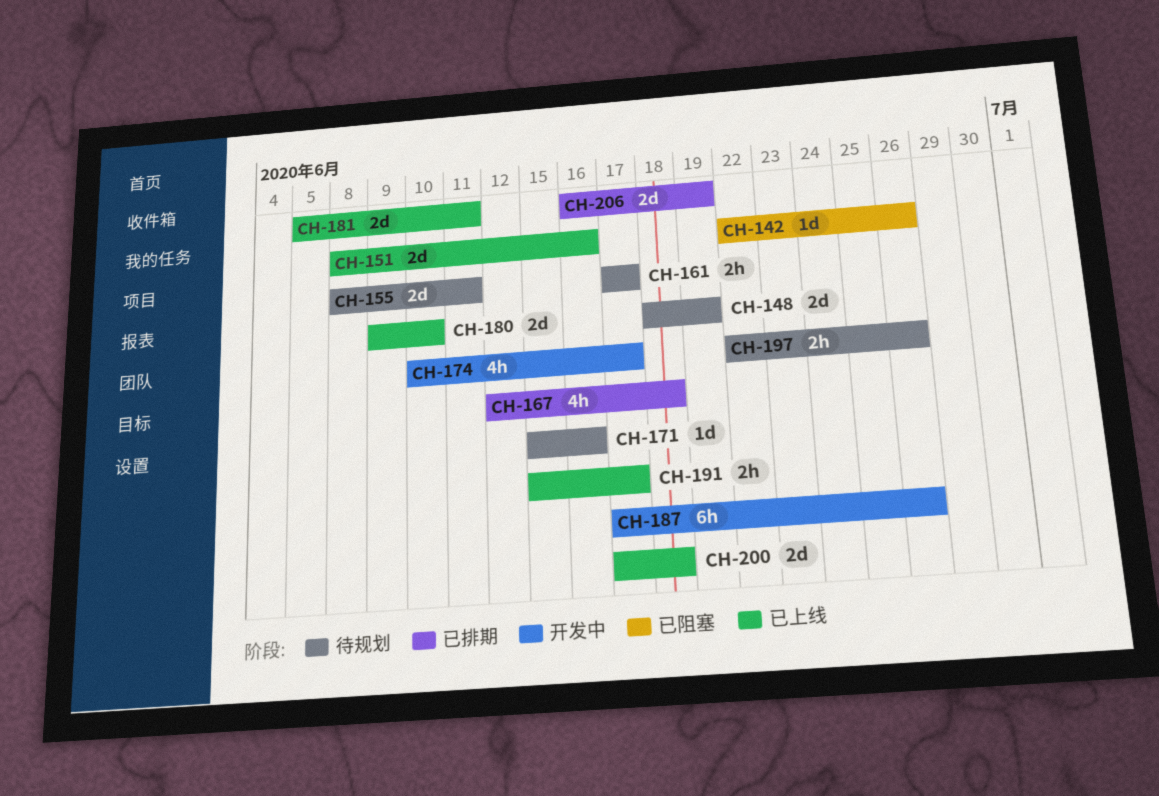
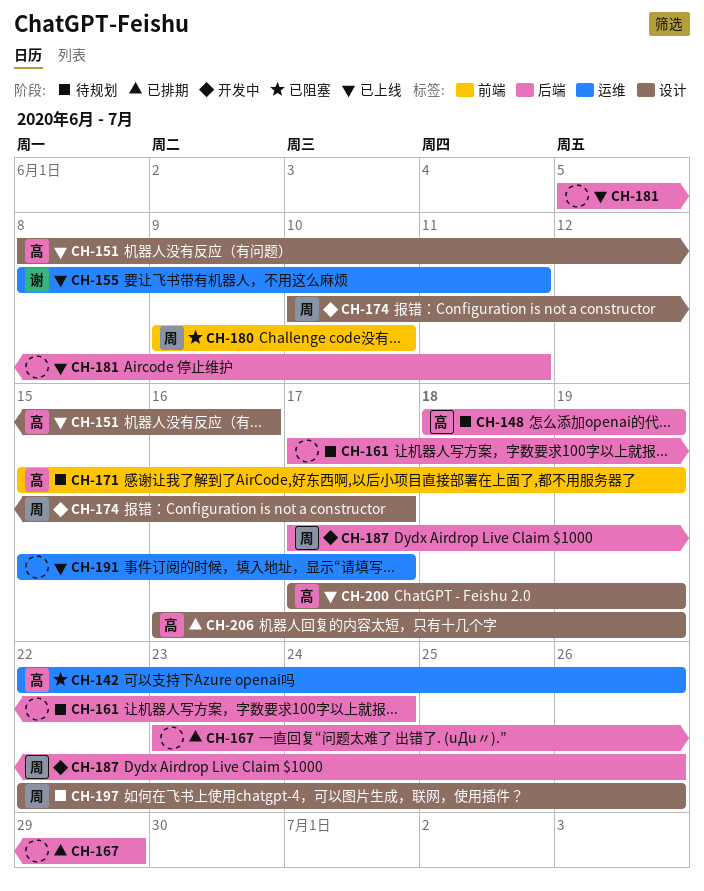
CH-155, status: 待规划 -> 已上线
CH-161, due: Jun 17 -> Jun 24
CH-167, start: Jun 12 -> Jun 23
CH-167, due: Jun 18 -> Jun 29
CH-171, due: Jun 16 -> Jun 19
CH-180, status: 已上线 -> 已阻塞
CH-200, due: Jun 18 -> Jun 19

